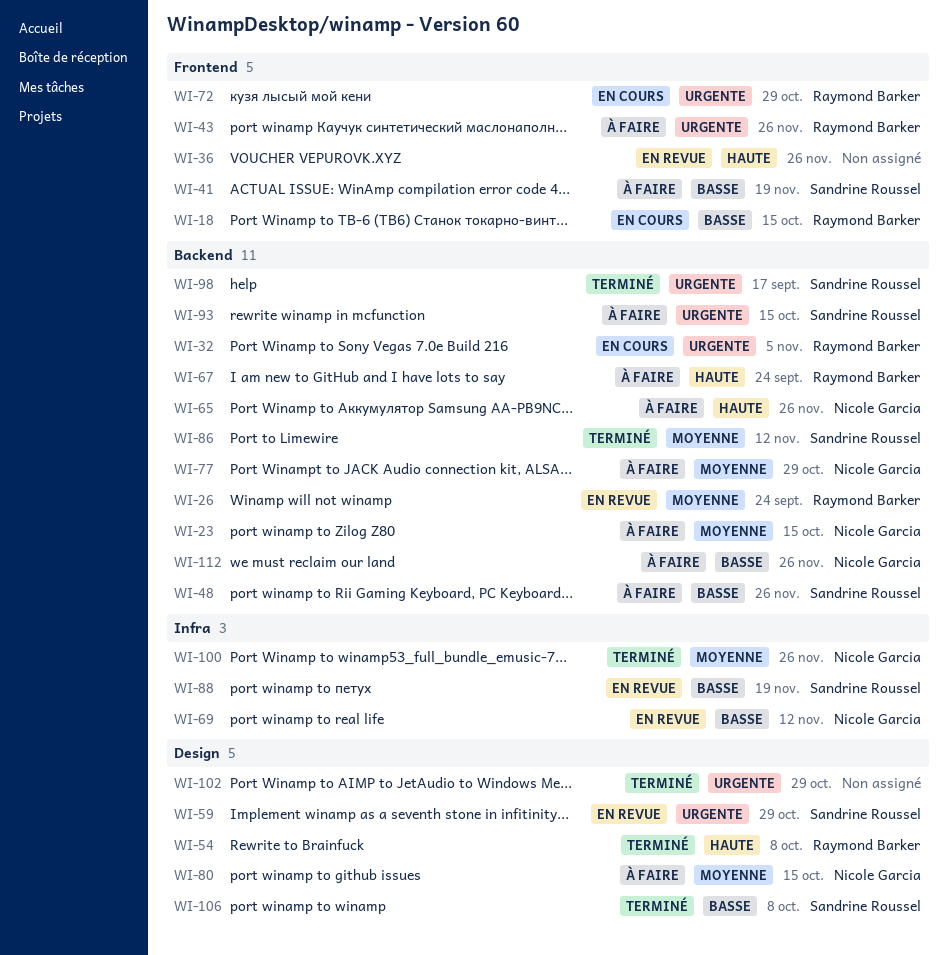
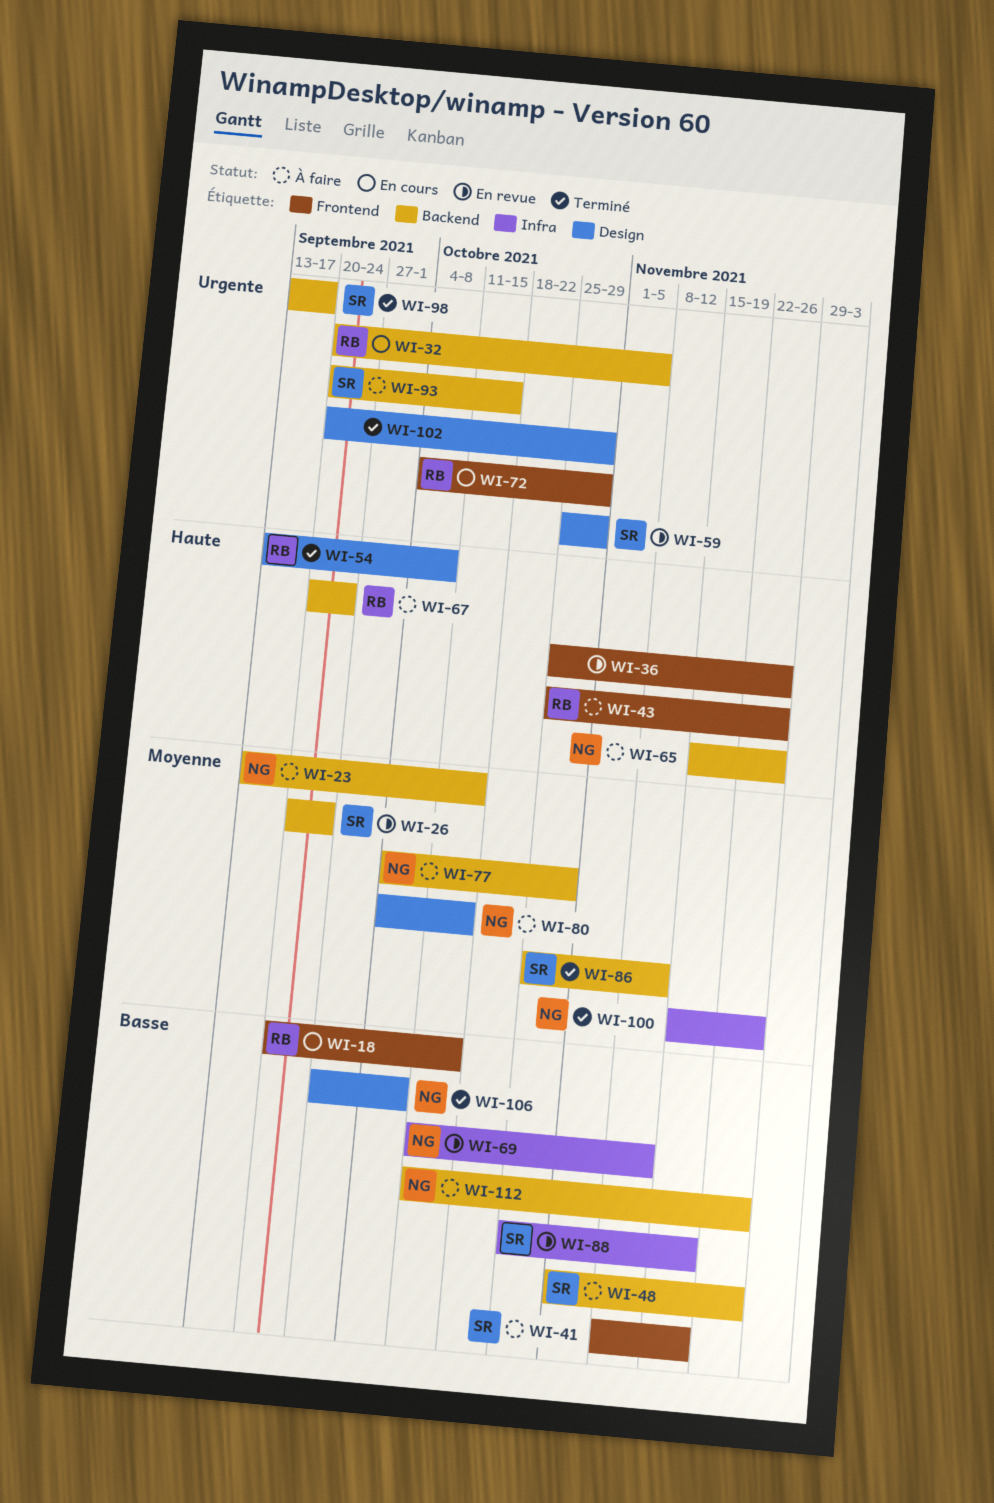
WI-26, owner: Raymond Barker -> Sandrine Roussel
WI-43, priority: Urgente -> Haute
WI-106, owner: Sandrine Roussel -> Nicole Garcia

